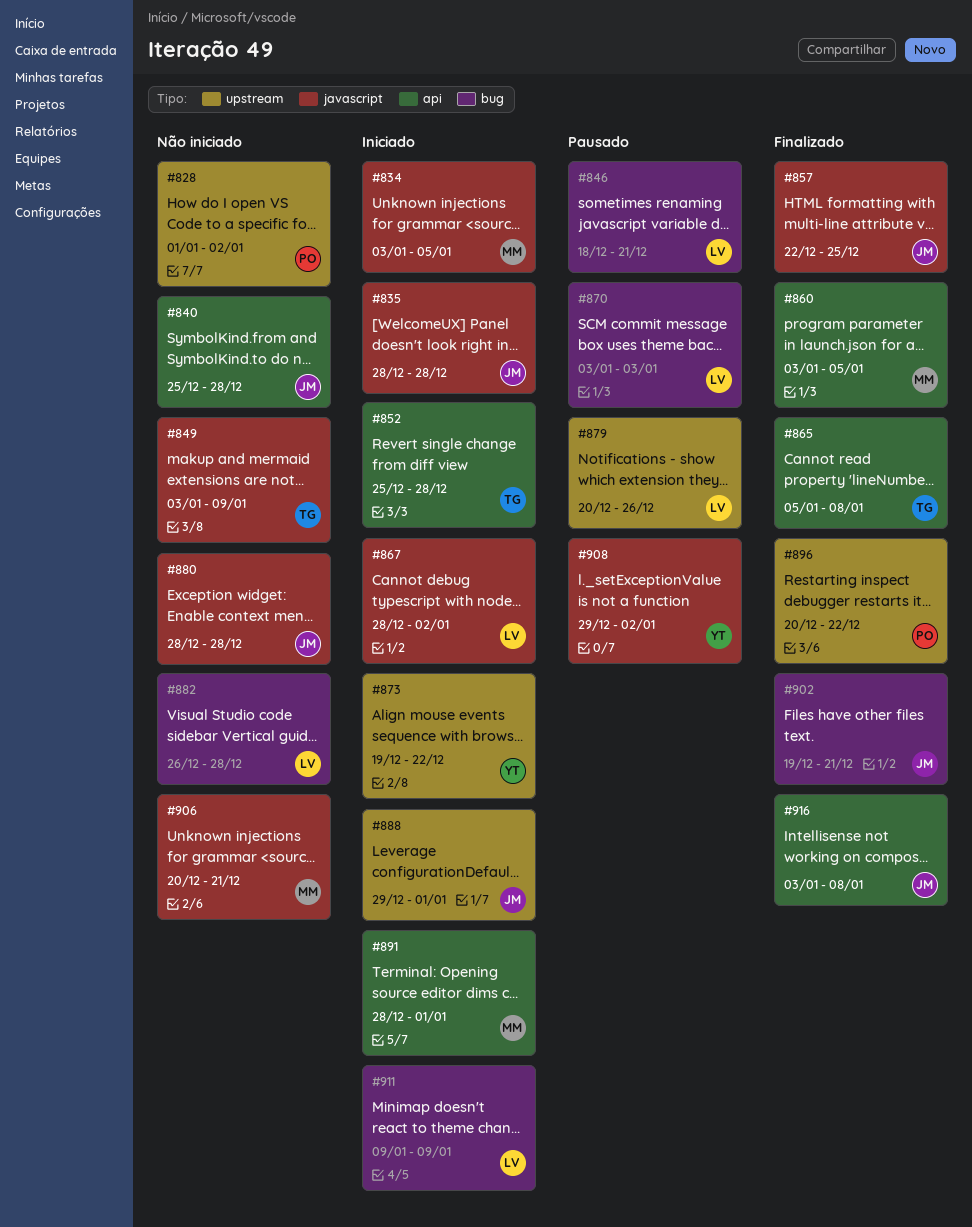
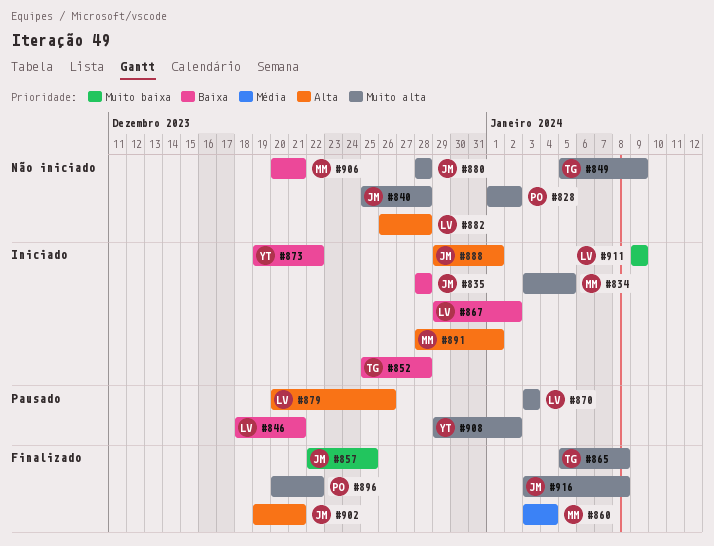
#849, start: Jan 3 -> Jan 5
#860, due: Jan 5 -> Jan 4
#867, start: Dec 28 -> Dec 29

